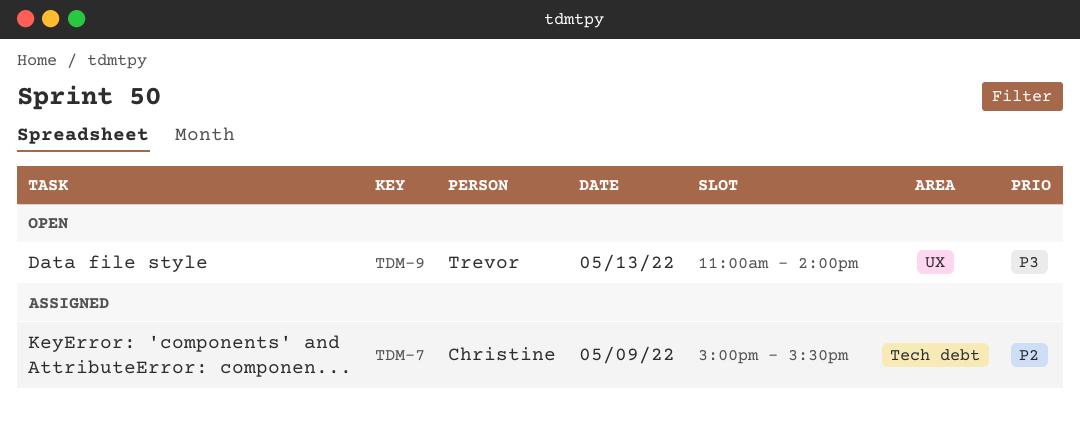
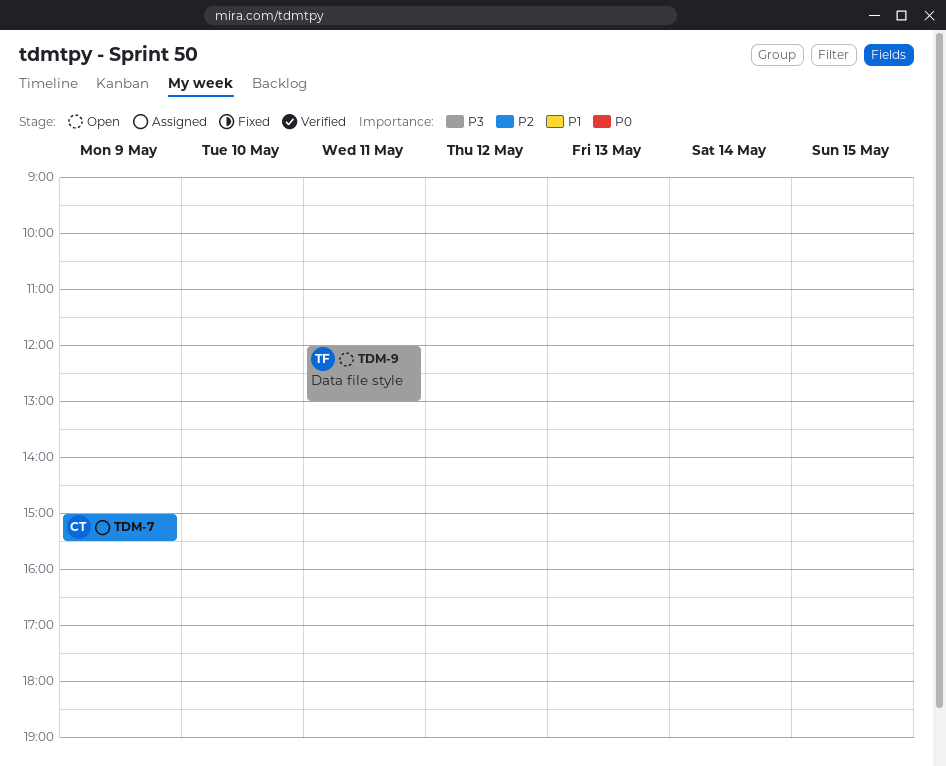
TDM-9, day: May 13 -> May 11
TDM-9, begins: 11:00 -> 12:00
TDM-9, ends: 14:00 -> 13:00

